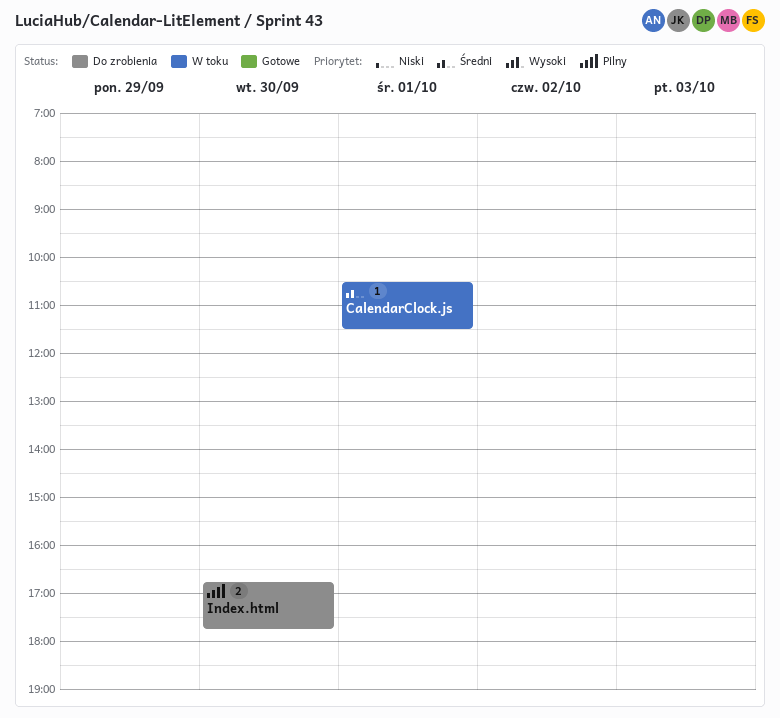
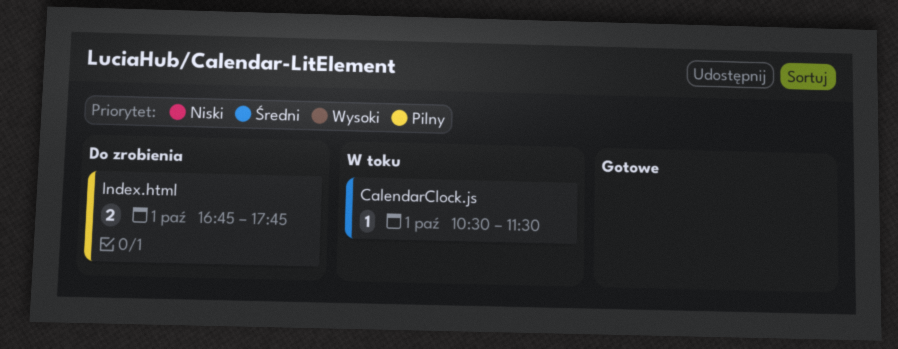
Index.html, day: Sep 30 -> Oct 1

